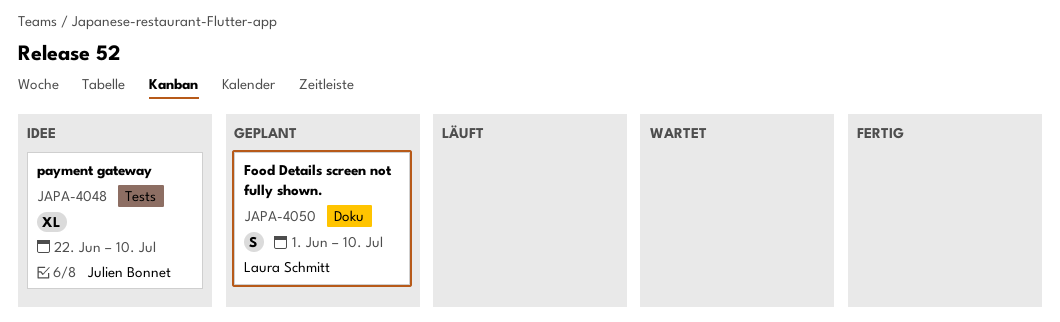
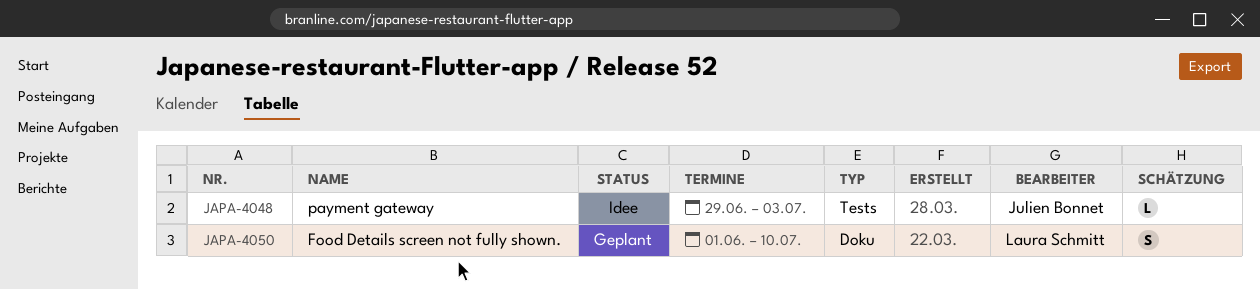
JAPA-4048, estimate: XL -> L
JAPA-4048, start: Jun 22 -> Jun 29
JAPA-4048, due: Jul 10 -> Jul 3

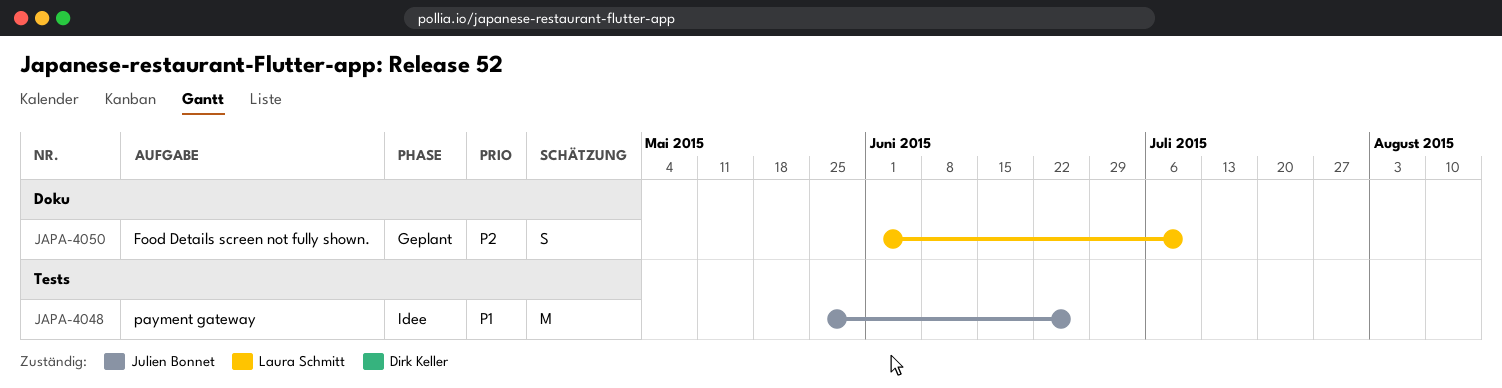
JAPA-4048, estimate: L -> M
JAPA-4048, start: Jun 29 -> May 25
JAPA-4048, due: Jul 3 -> Jun 26

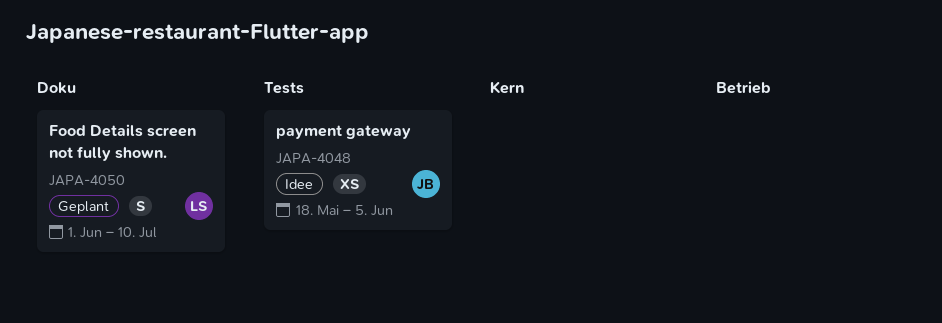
JAPA-4048, estimate: M -> XS
JAPA-4048, start: May 25 -> May 18
JAPA-4048, due: Jun 26 -> Jun 5

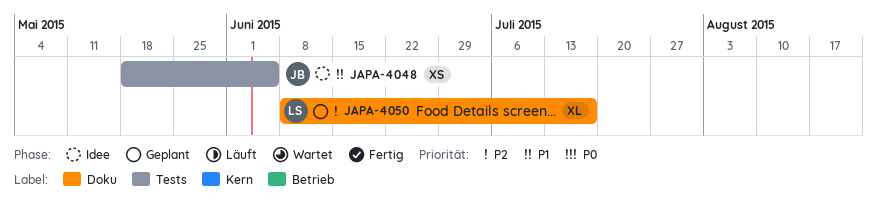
JAPA-4050, estimate: S -> XL
JAPA-4050, start: Jun 1 -> Jun 8
JAPA-4050, due: Jul 10 -> Jul 17

